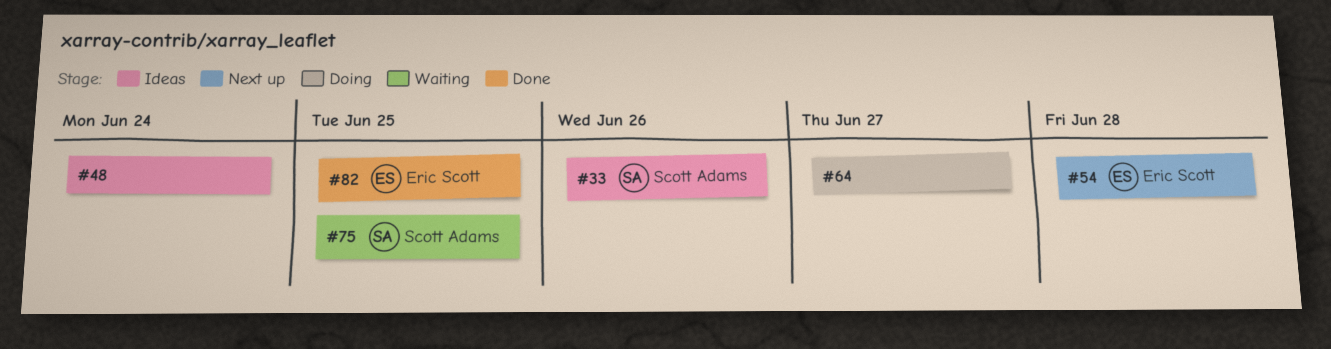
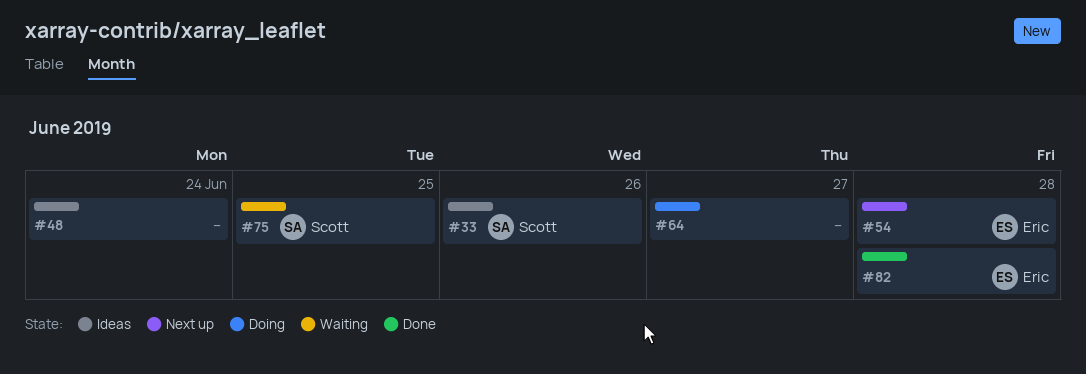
#82, due: Jun 25 -> Jun 28

